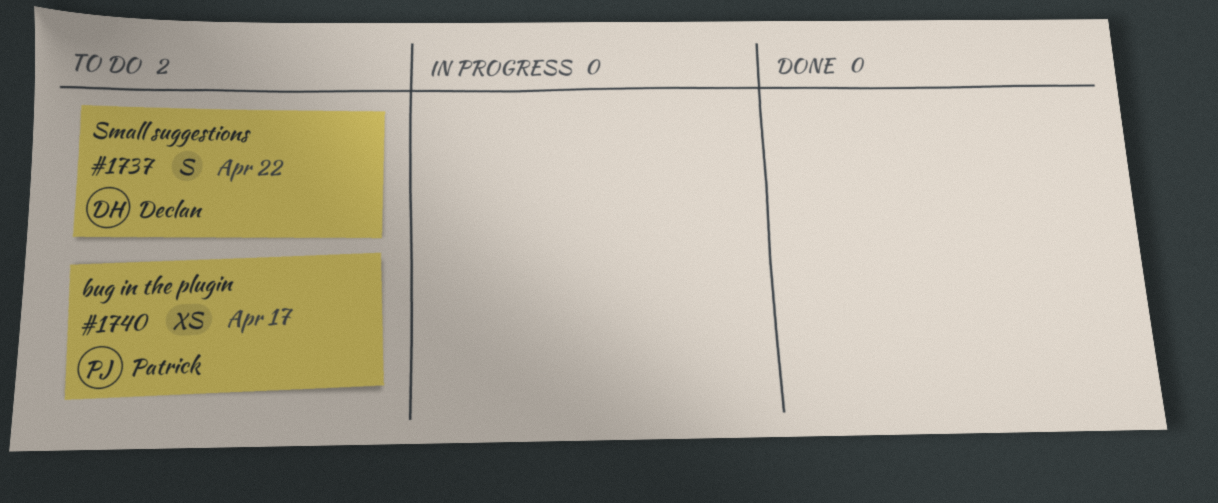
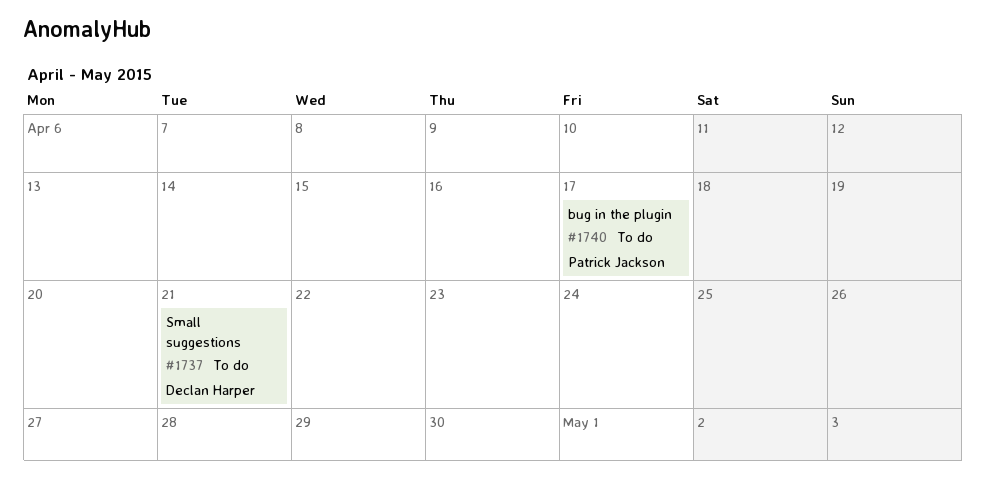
#1737, due: Apr 22 -> Apr 21

